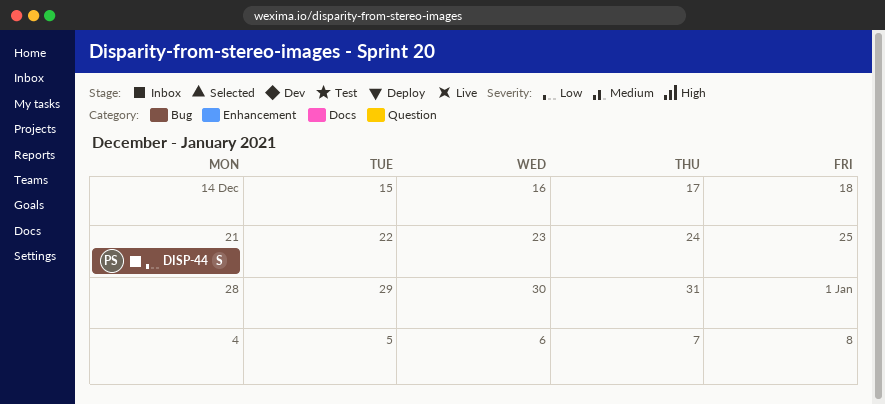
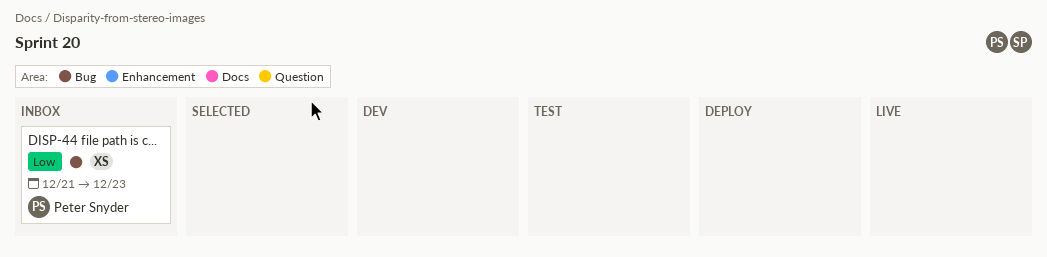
DISP-44, estimate: S -> XS
DISP-44, due: Dec 21 -> Dec 23

